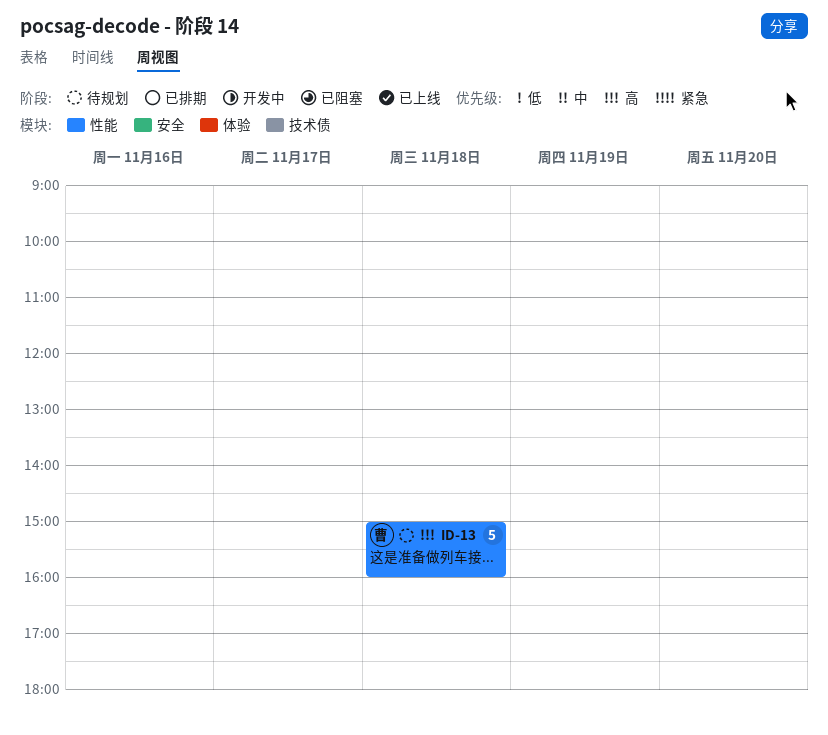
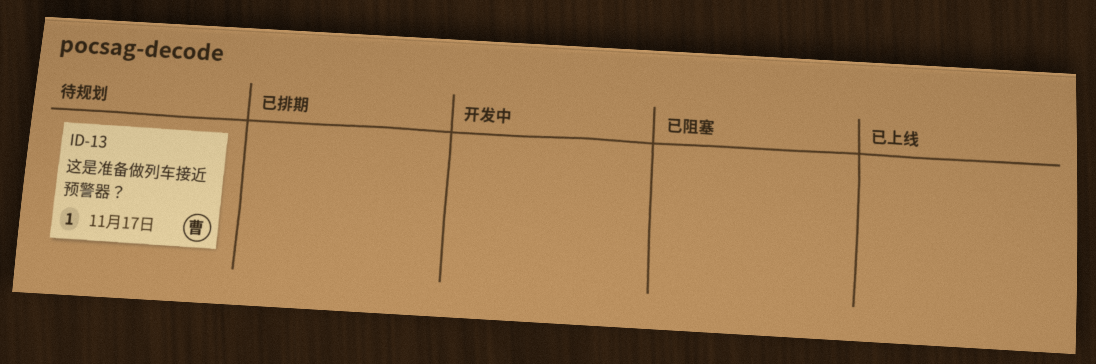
ID-13, estimate: 5 -> 1
ID-13, day: Nov 18 -> Nov 17

